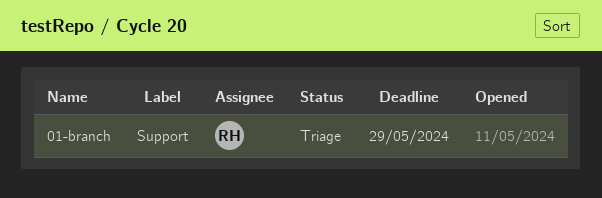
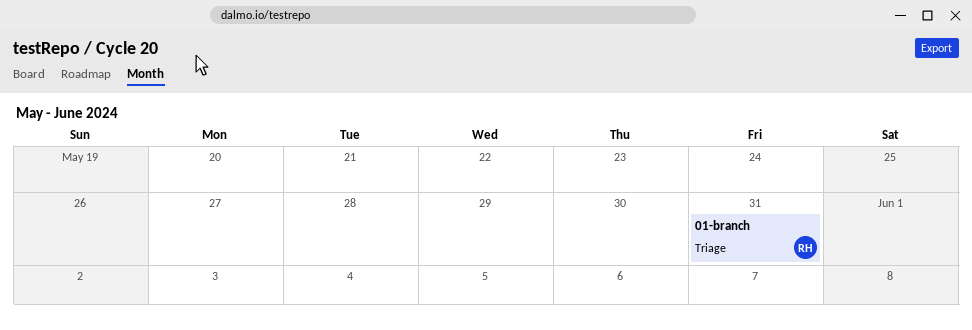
01-branch, due: May 29 -> May 31

